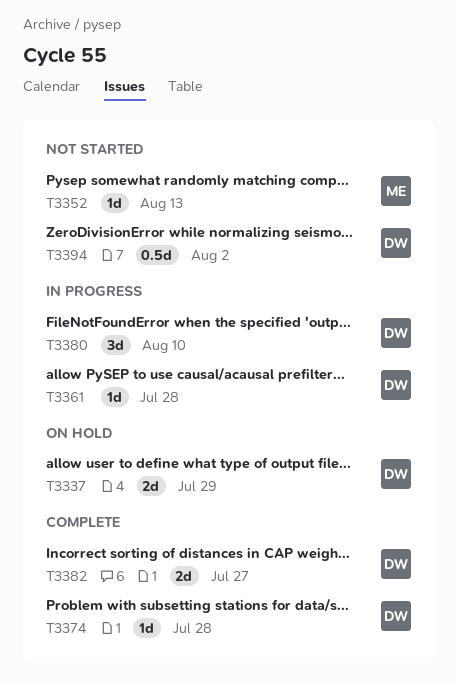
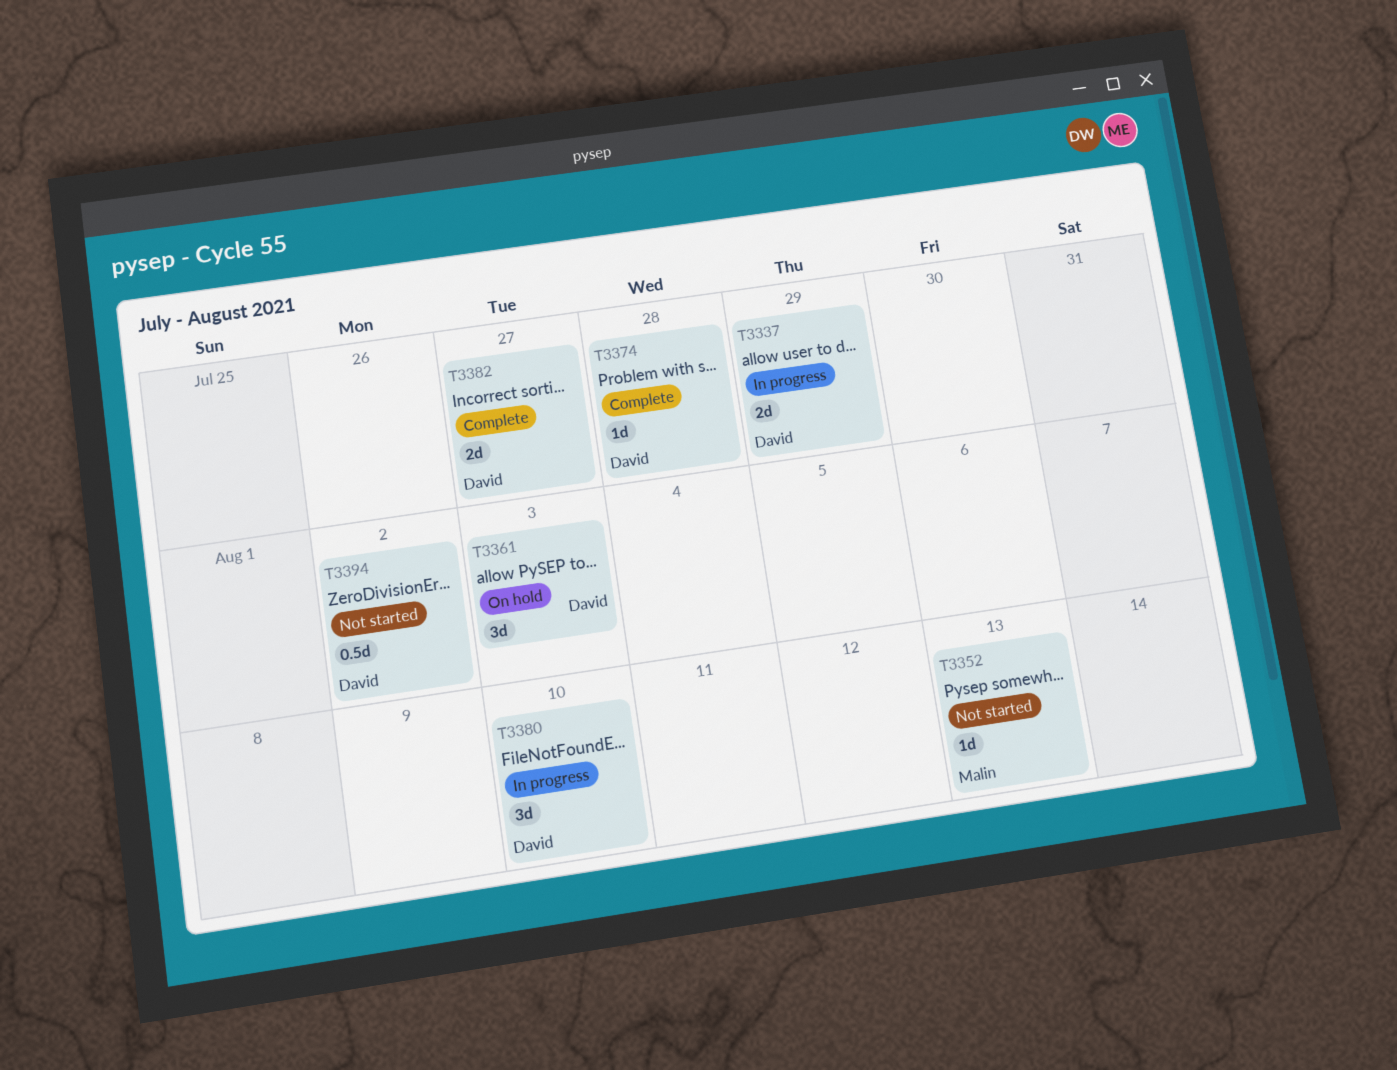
T3337, status: On hold -> In progress
T3361, status: In progress -> On hold
T3361, estimate: 1d -> 3d
T3361, due: Jul 28 -> Aug 3

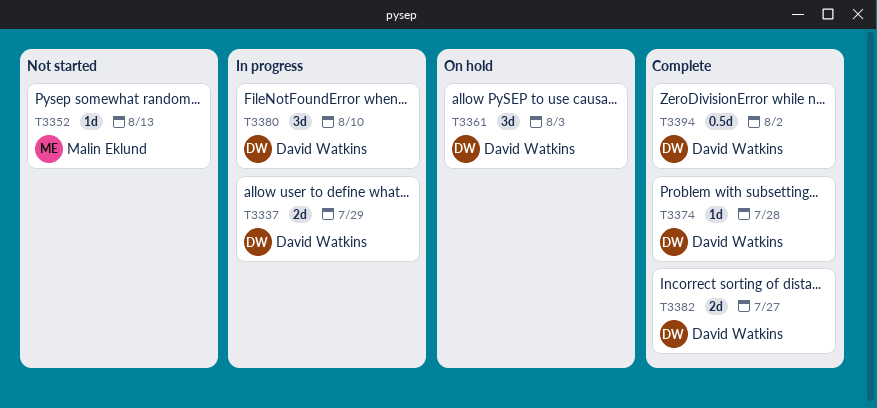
T3394, status: Not started -> Complete

